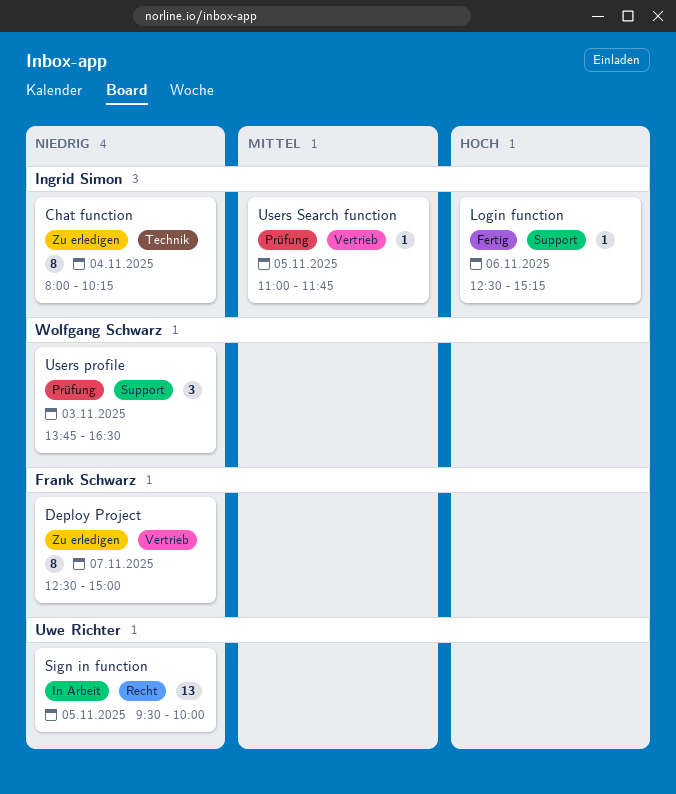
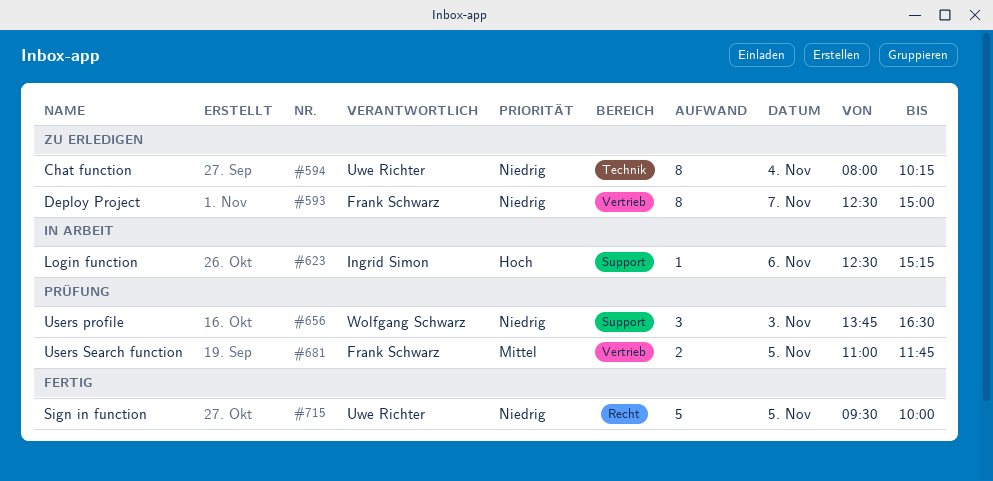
Chat function, owner: Ingrid Simon -> Uwe Richter
Login function, status: Fertig -> In Arbeit
Sign in function, status: In Arbeit -> Fertig
Sign in function, estimate: 13 -> 5
Users Search function, owner: Ingrid Simon -> Frank Schwarz
Users Search function, estimate: 1 -> 2

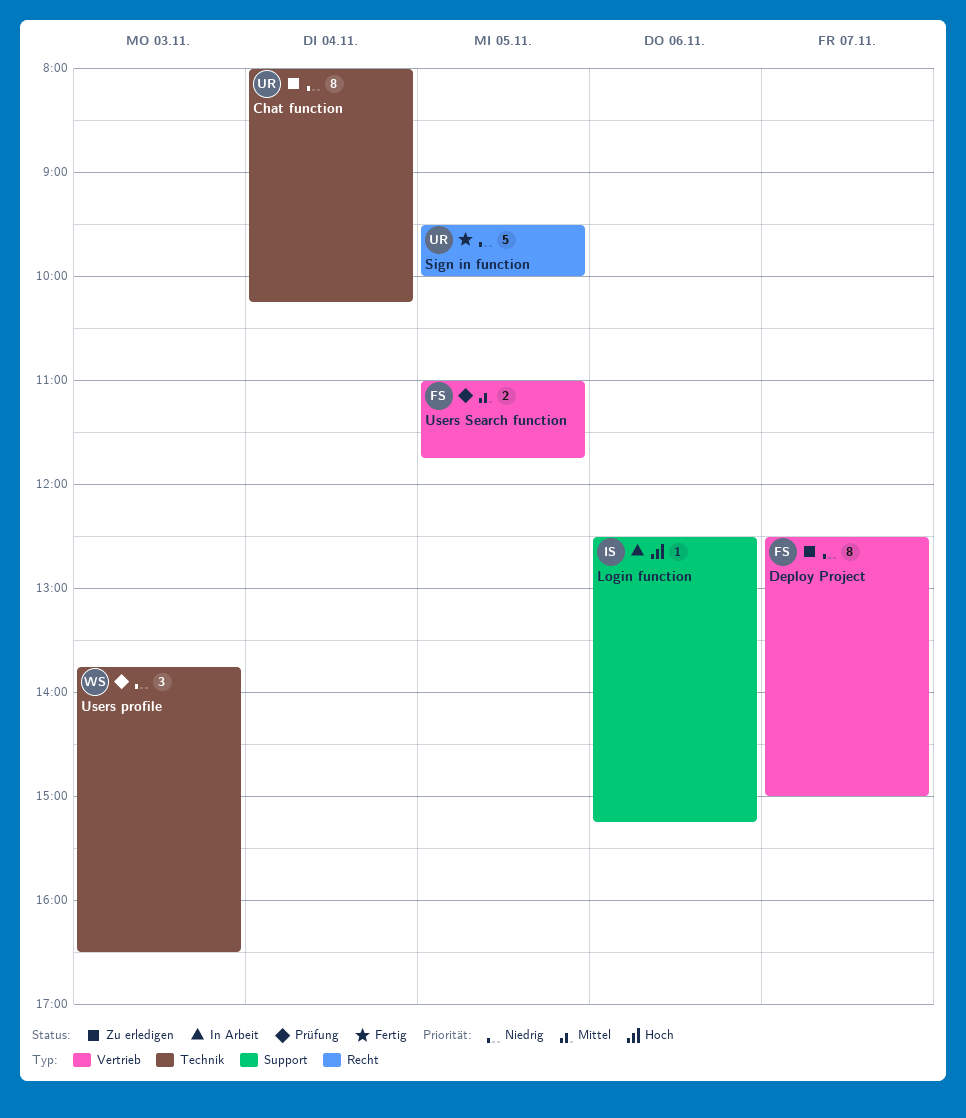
Users profile, label: Support -> Technik

